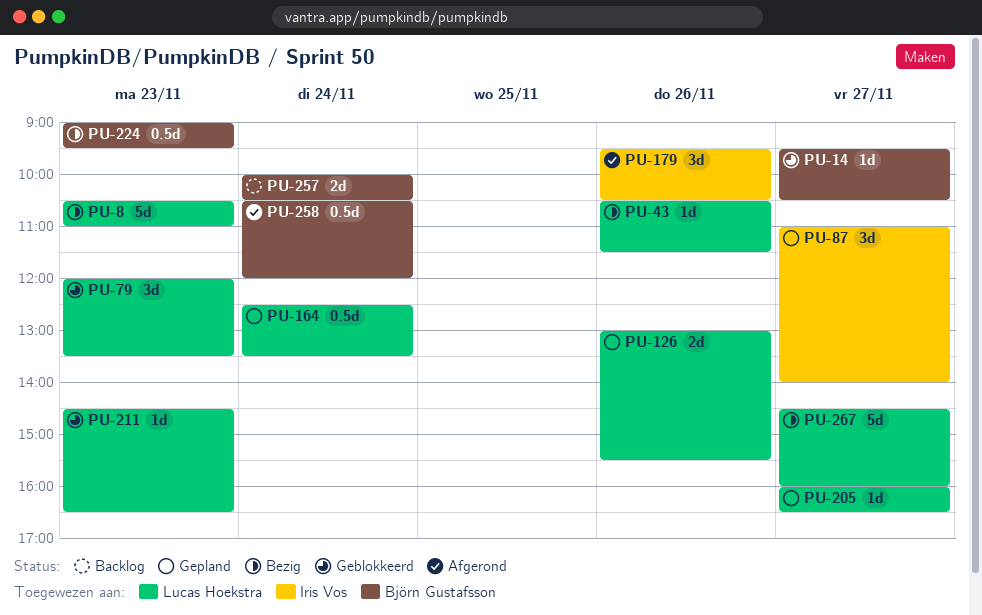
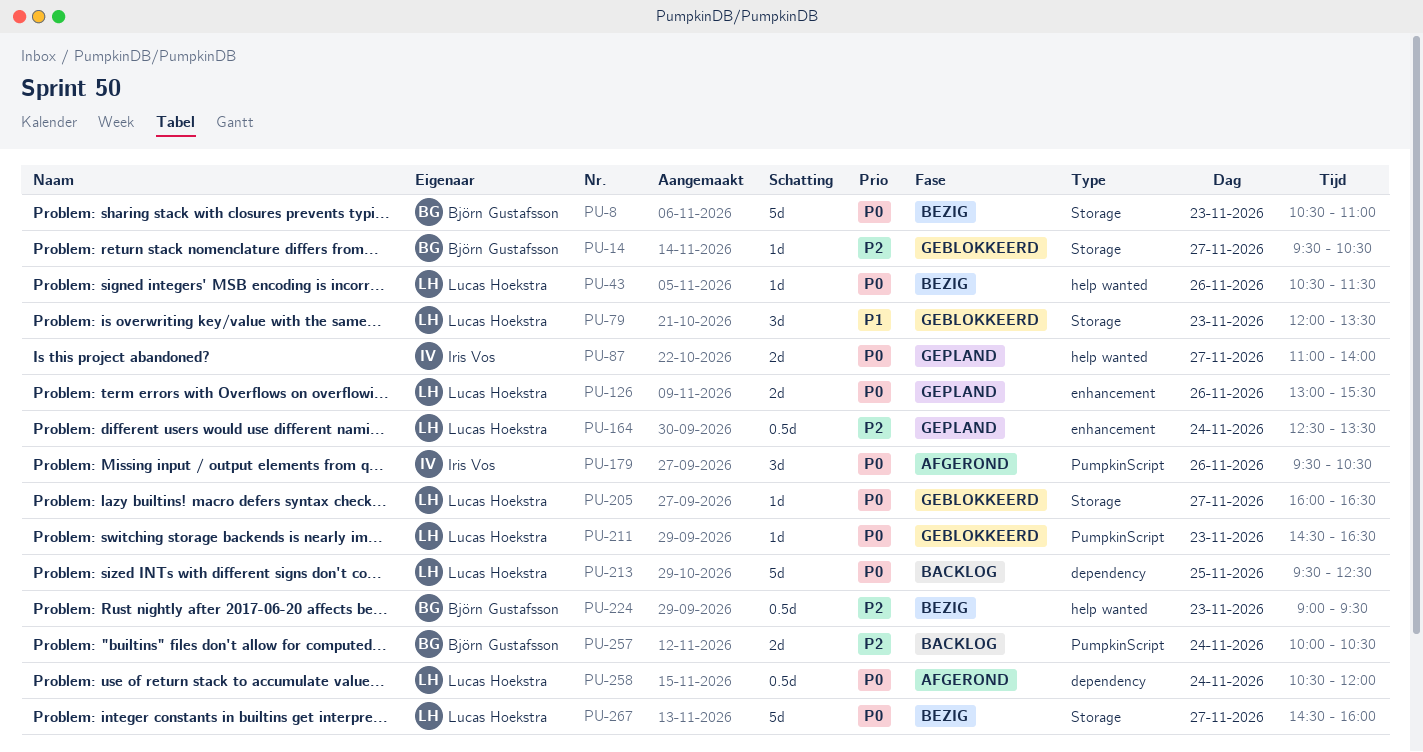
PU-8, owner: Lucas Hoekstra -> Björn Gustafsson
PU-87, estimate: 3d -> 2d
PU-205, status: Gepland -> Geblokkeerd
PU-213: none -> present
PU-258, owner: Björn Gustafsson -> Lucas Hoekstra

